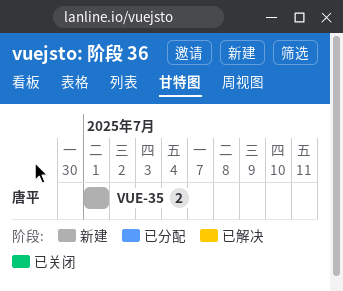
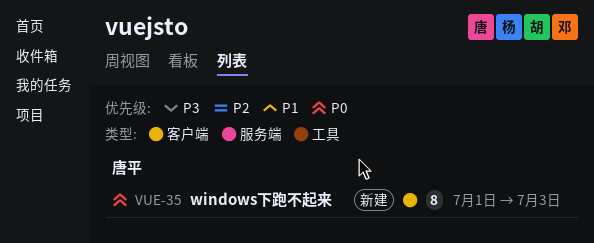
VUE-35, estimate: 2 -> 8
VUE-35, due: Jul 1 -> Jul 3

